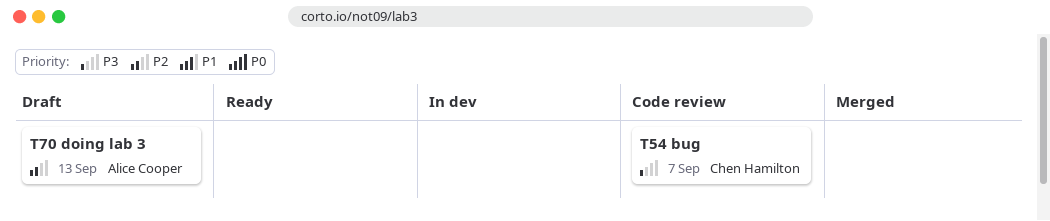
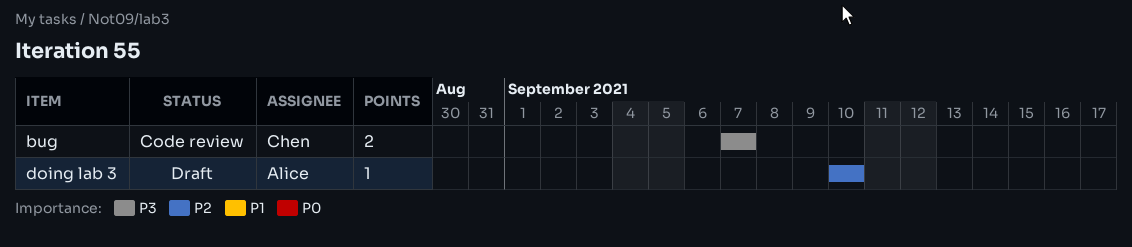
doing lab 3, due: Sep 13 -> Sep 10

